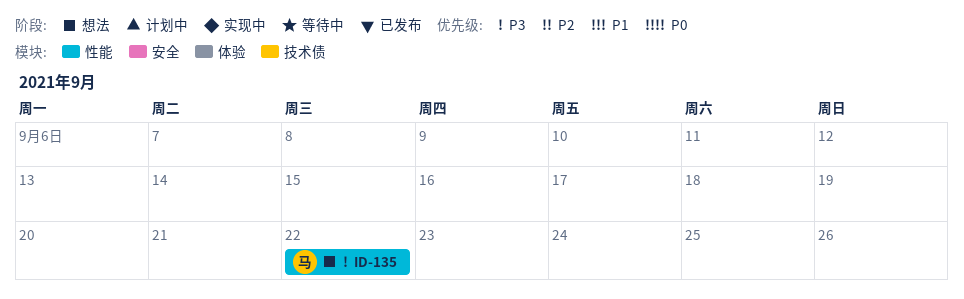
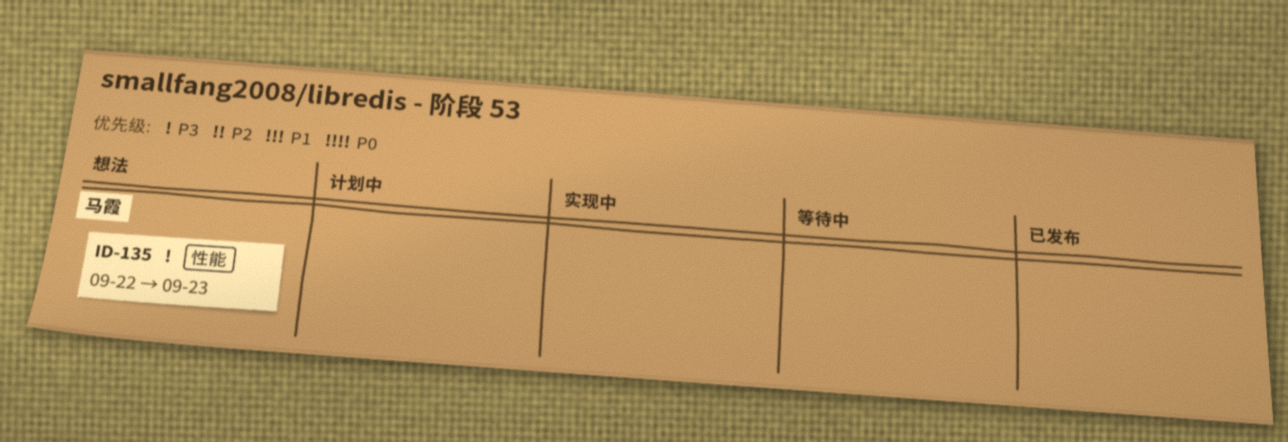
ID-135, due: Sep 22 -> Sep 23

